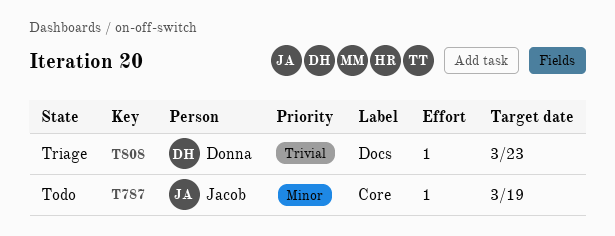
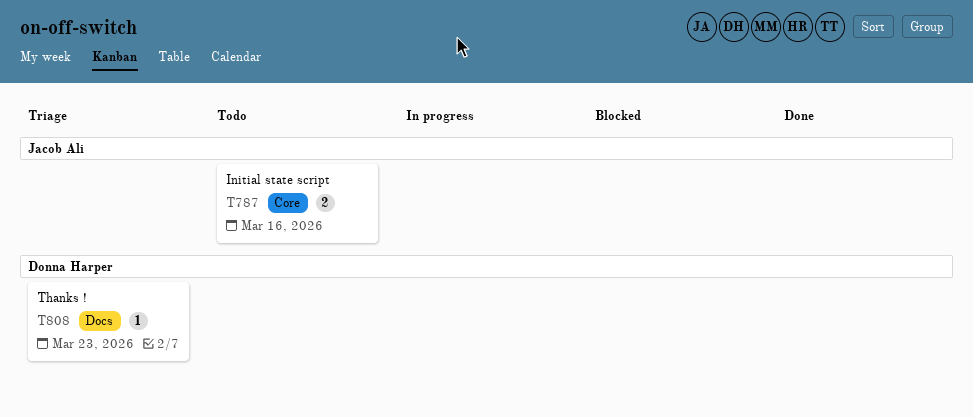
T787, estimate: 1 -> 2
T787, due: Mar 19 -> Mar 16

